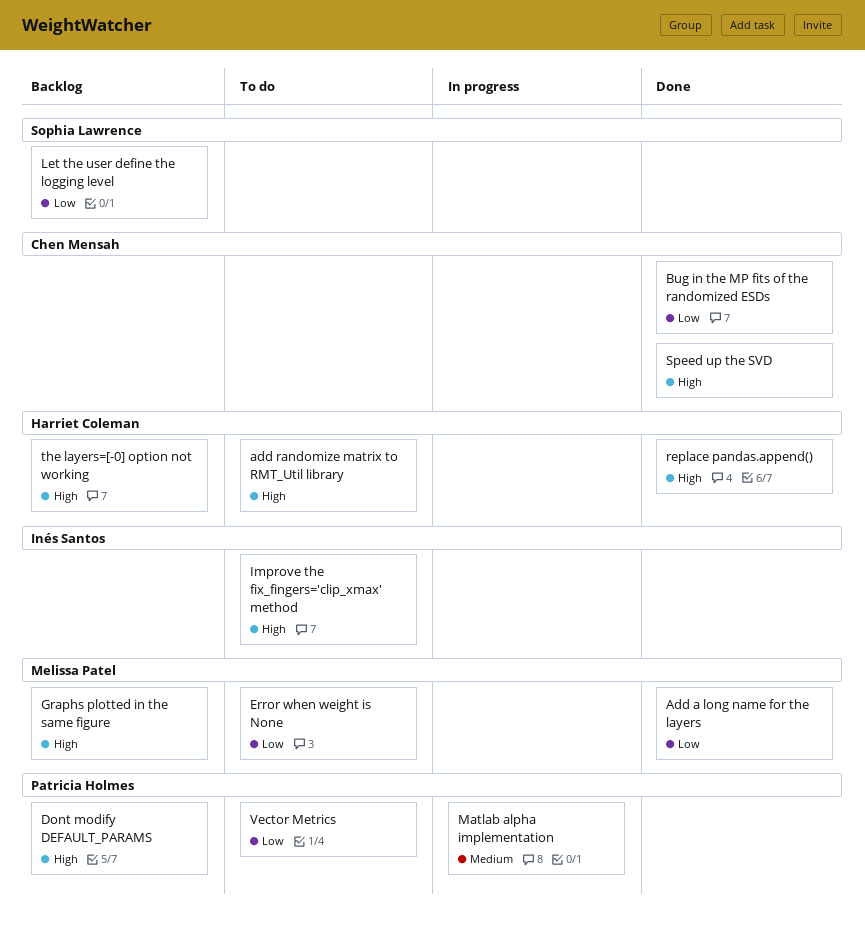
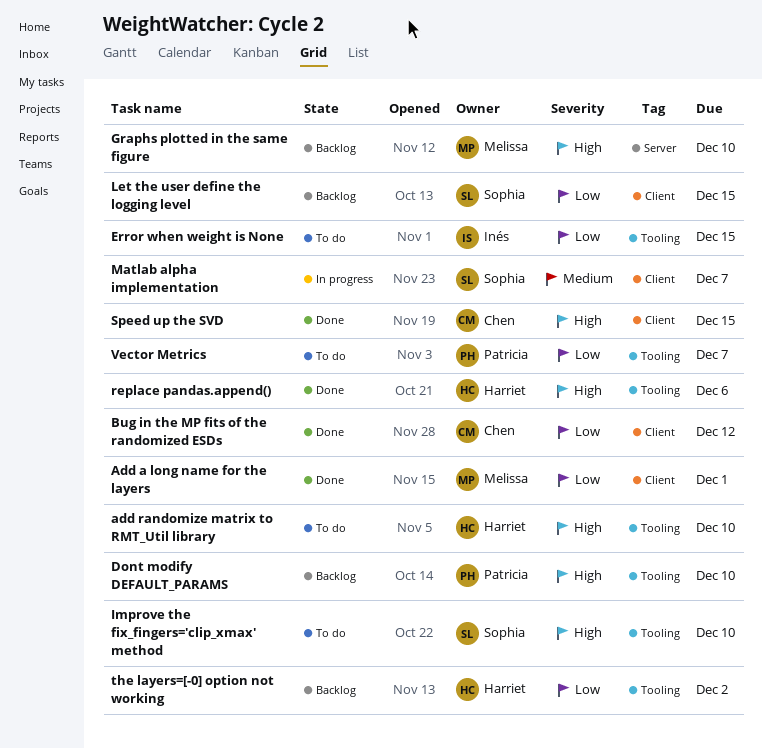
Error when weight is None, owner: Melissa Patel -> Inés Santos
Improve the fix_fingers='clip_xmax' method, owner: Inés Santos -> Sophia Lawrence
Matlab alpha implementation, owner: Patricia Holmes -> Sophia Lawrence
the layers=[-0] option not working, priority: High -> Low

